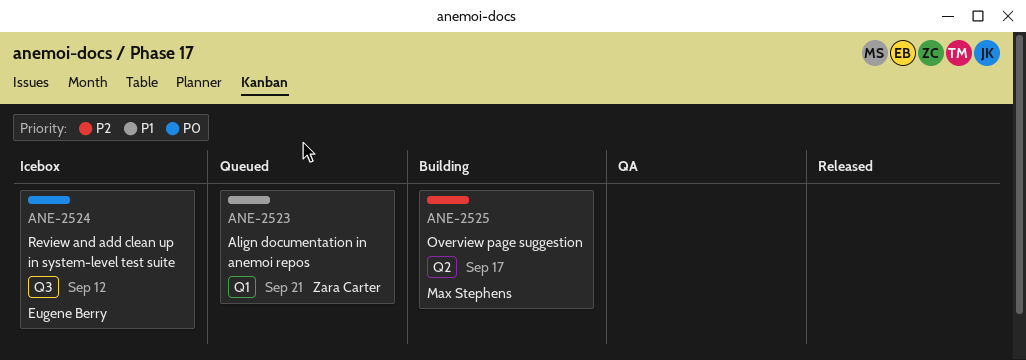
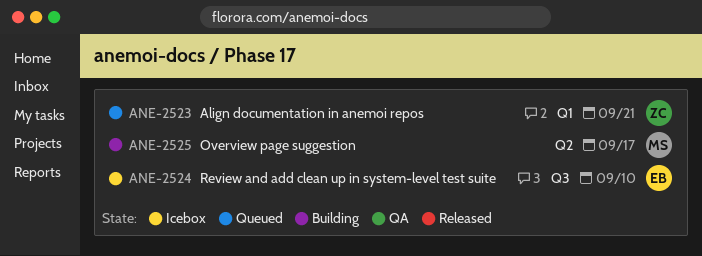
ANE-2524, due: Sep 12 -> Sep 10

